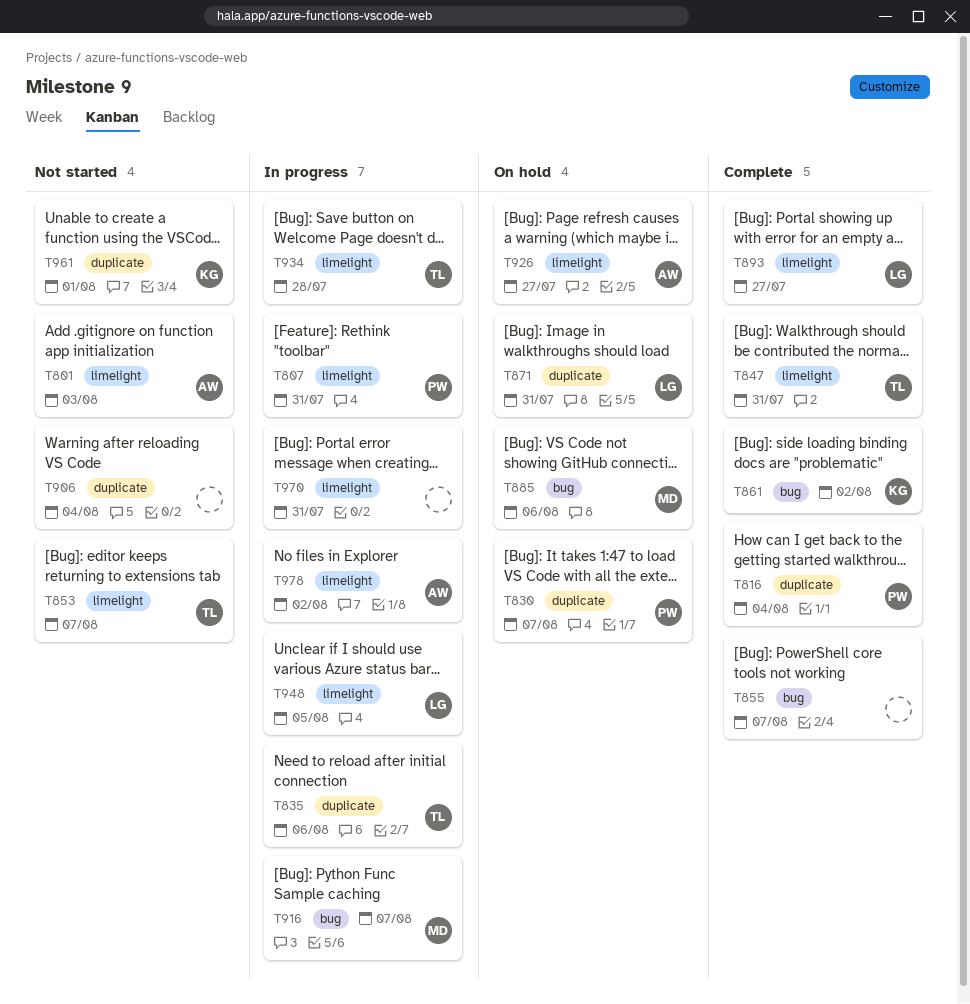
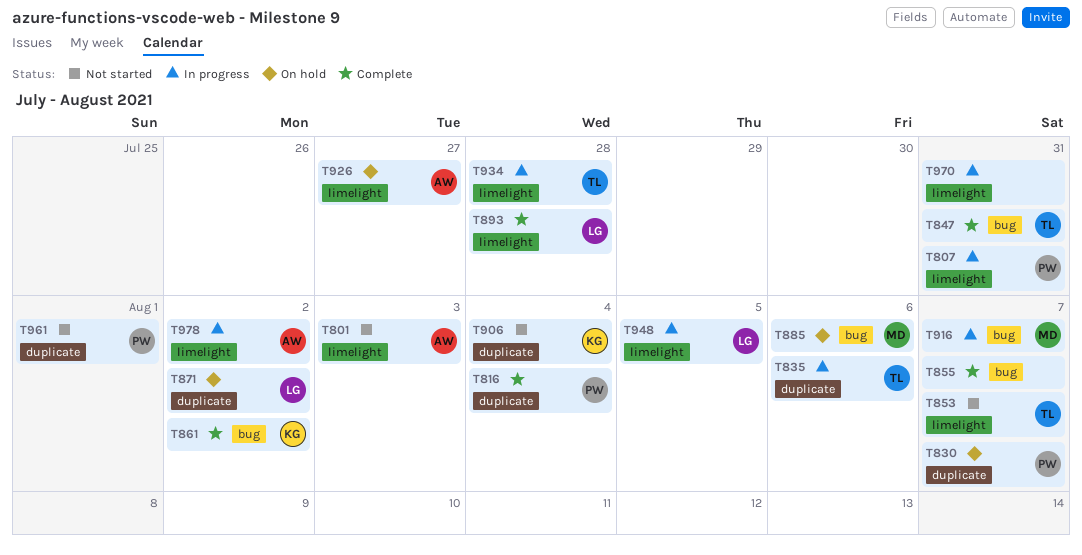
T847, label: limelight -> bug
T871, due: Jul 31 -> Aug 2
T893, due: Jul 27 -> Jul 28
T906, owner: none -> KG
T961, owner: KG -> PW

